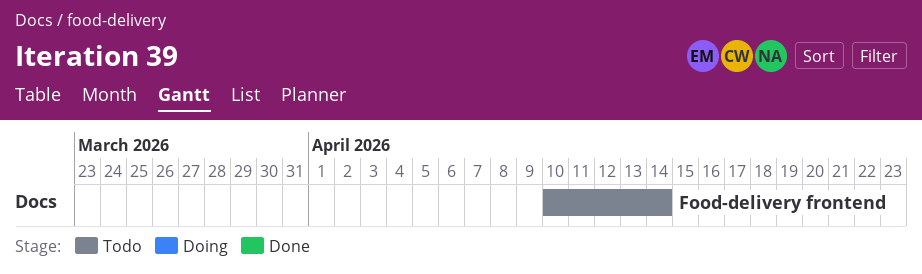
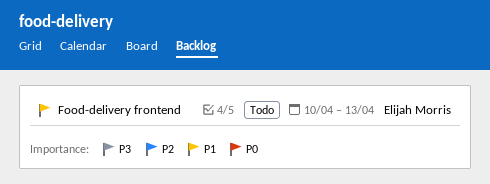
Food-delivery frontend, due: Apr 14 -> Apr 13

